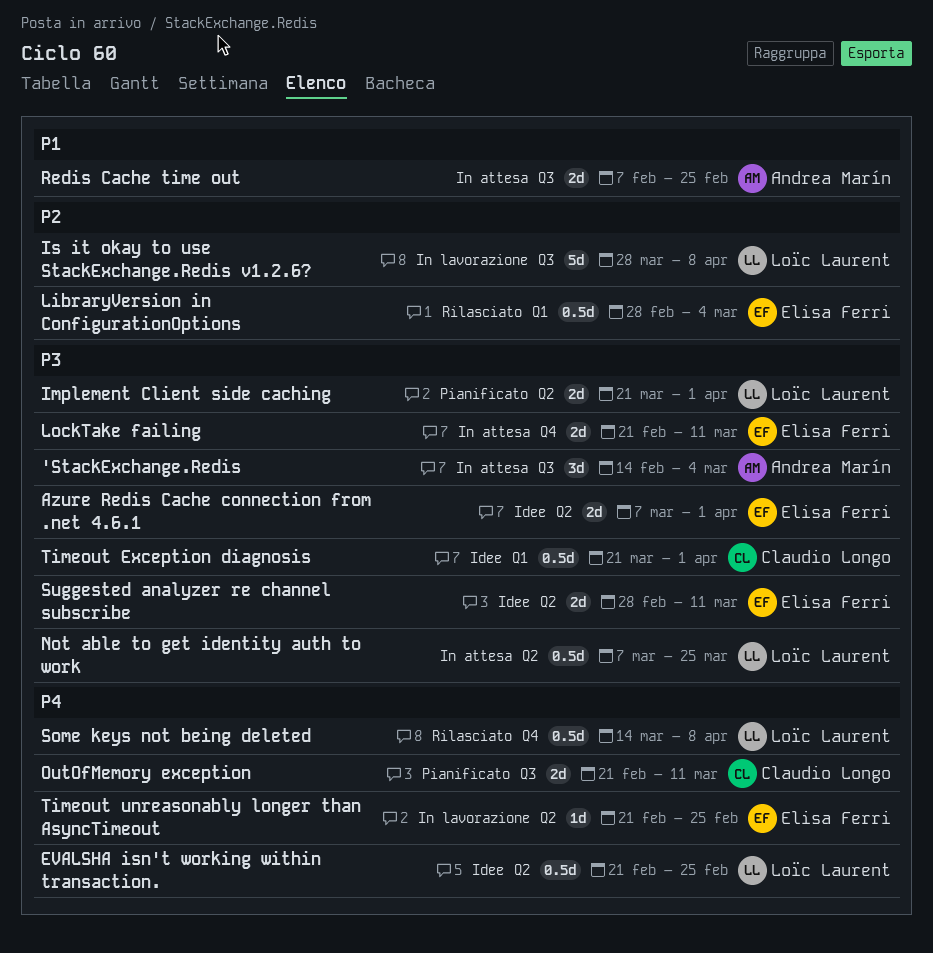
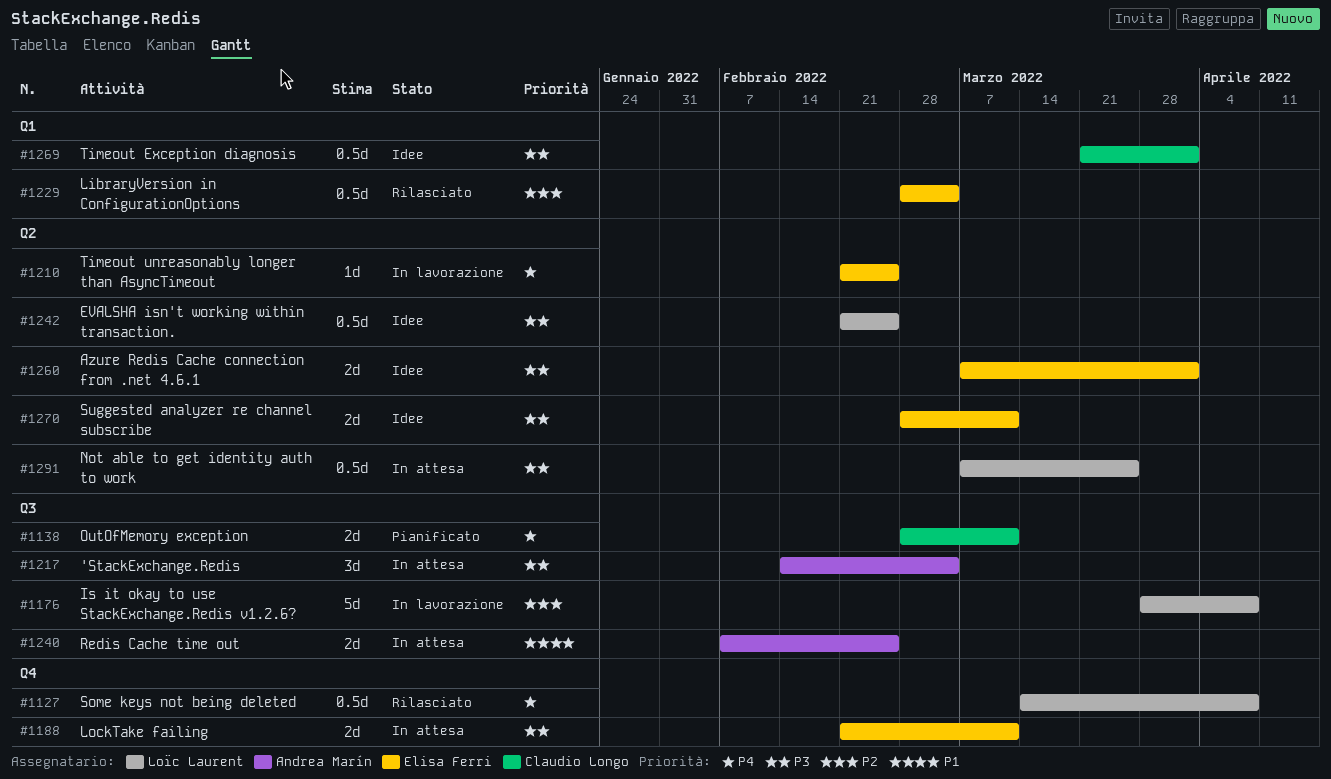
EVALSHA isn't working within transaction., priority: P4 -> P3
Implement Client side caching: present -> none
OutOfMemory exception, start: Feb 21 -> Feb 28

